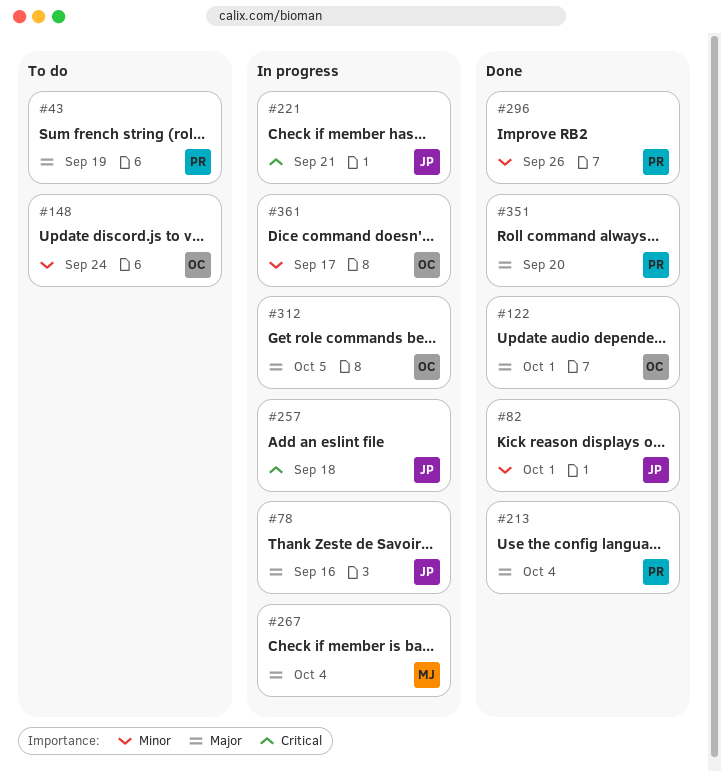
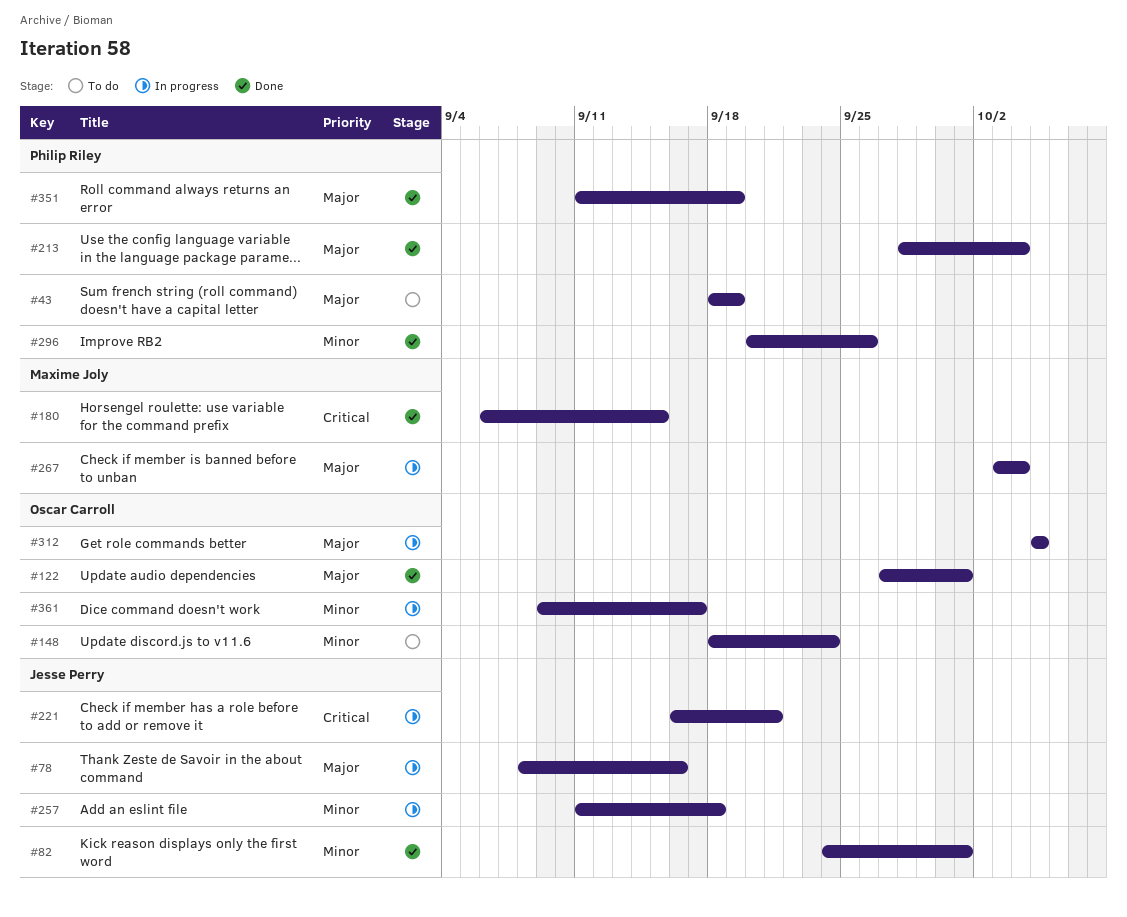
#180: none -> present
#257, priority: Critical -> Minor
#351, due: Sep 20 -> Sep 19

